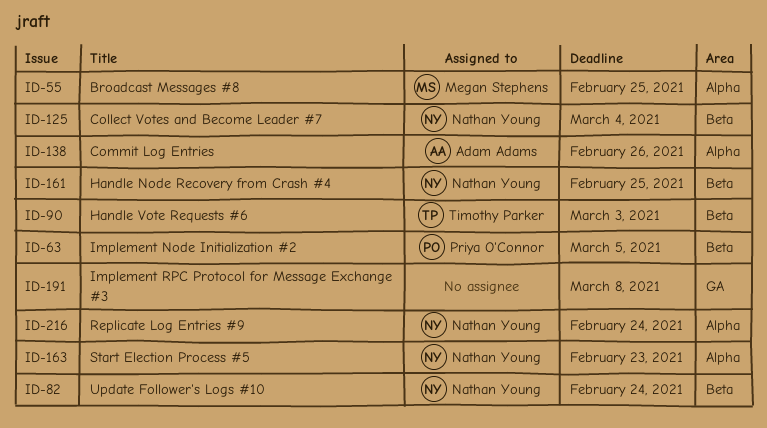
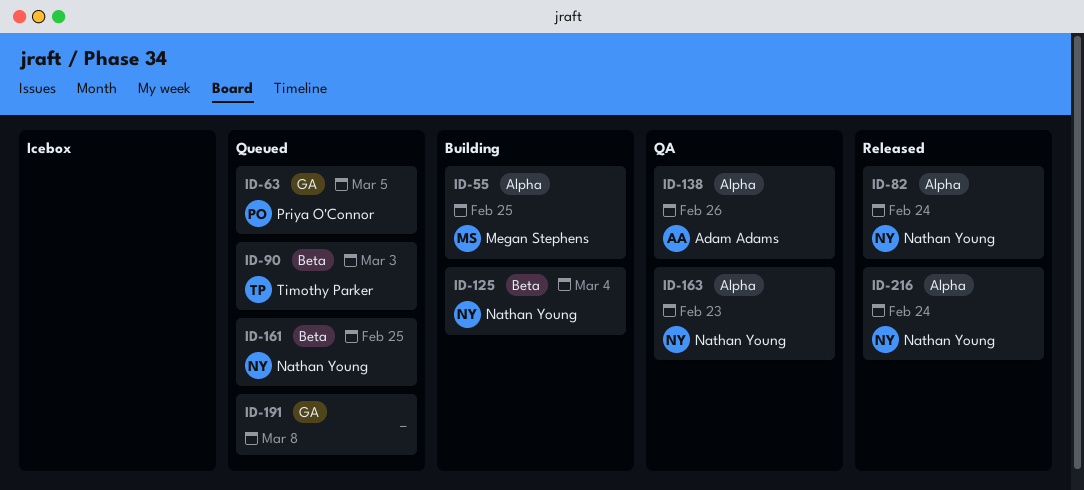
ID-63, label: Beta -> GA
ID-82, label: Beta -> Alpha

